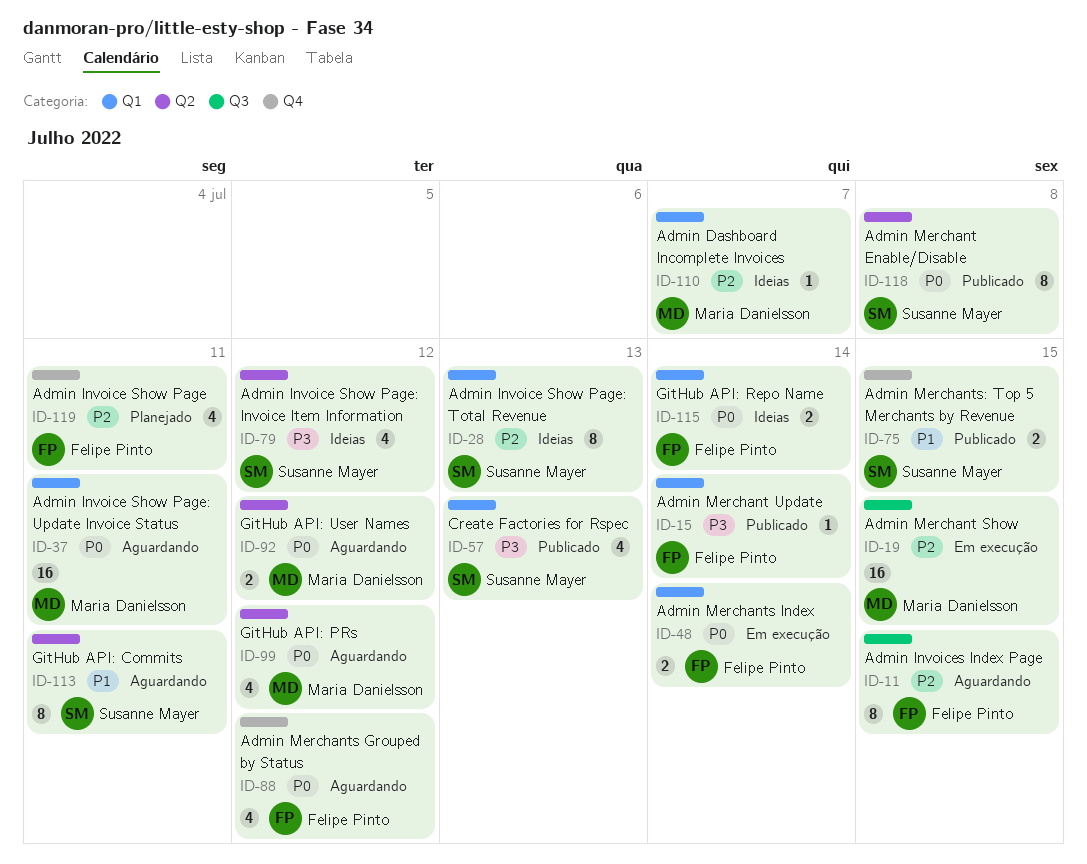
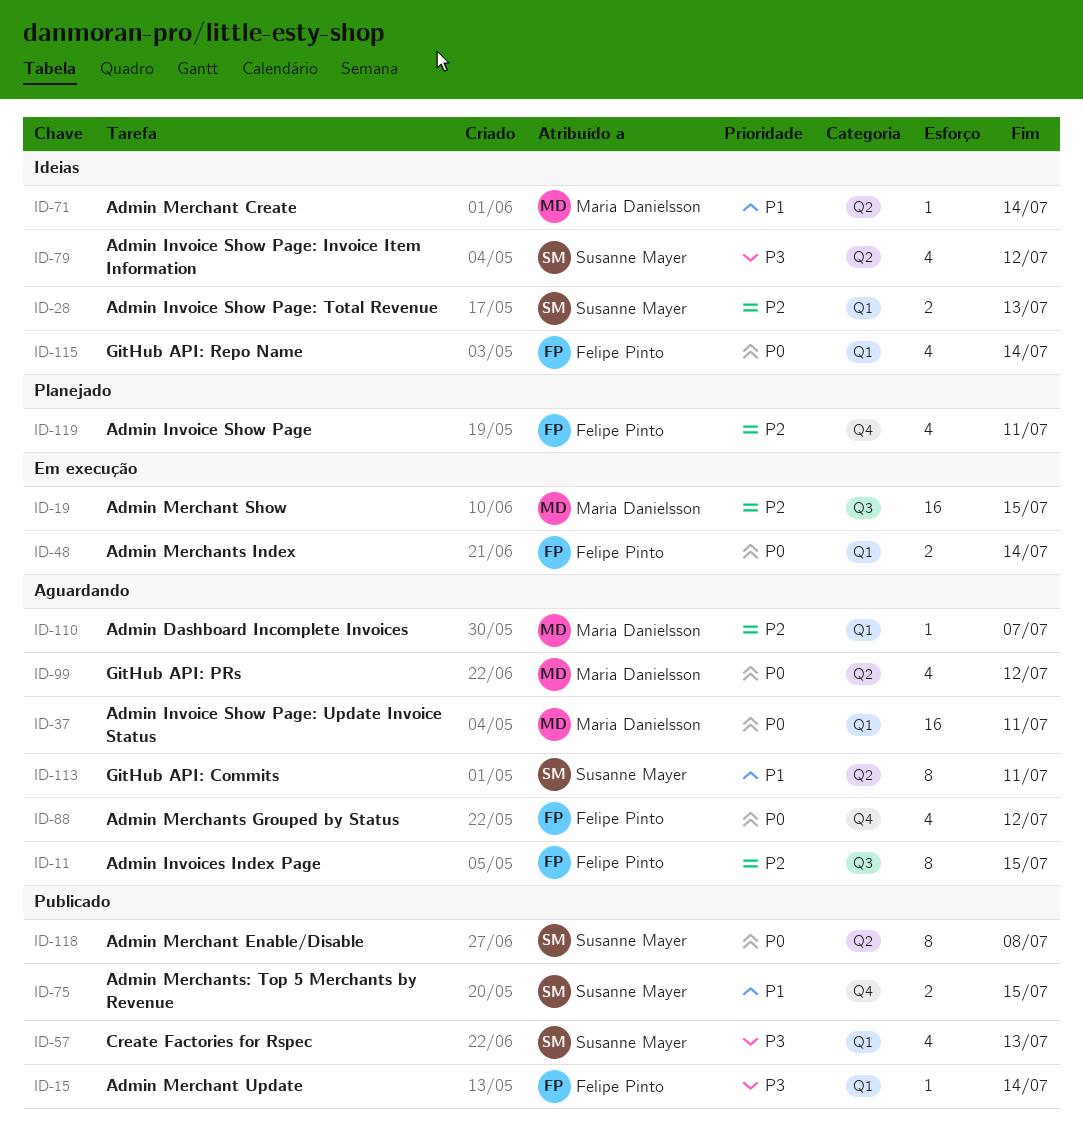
ID-28, estimate: 8 -> 2
ID-71: none -> present
ID-92: present -> none
ID-110, status: Ideias -> Aguardando
ID-115, estimate: 2 -> 4

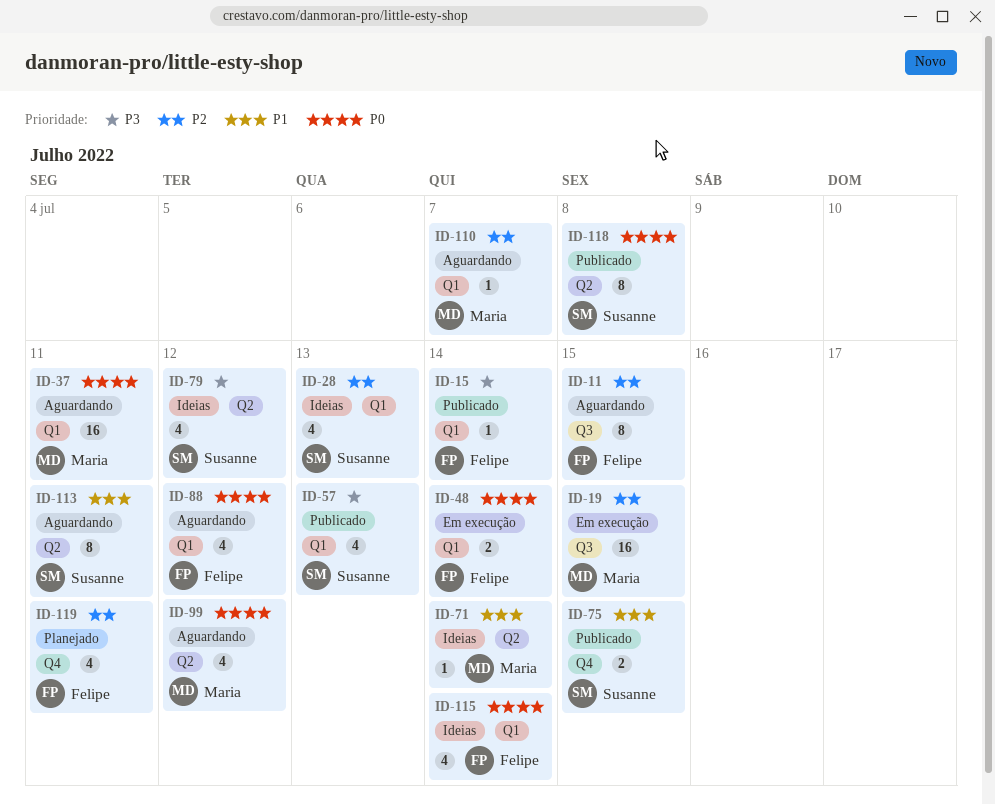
ID-28, estimate: 2 -> 4
ID-88, label: Q4 -> Q1

